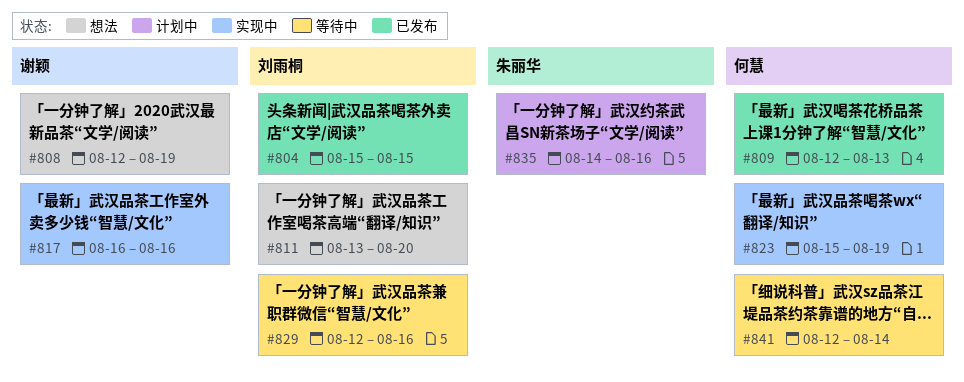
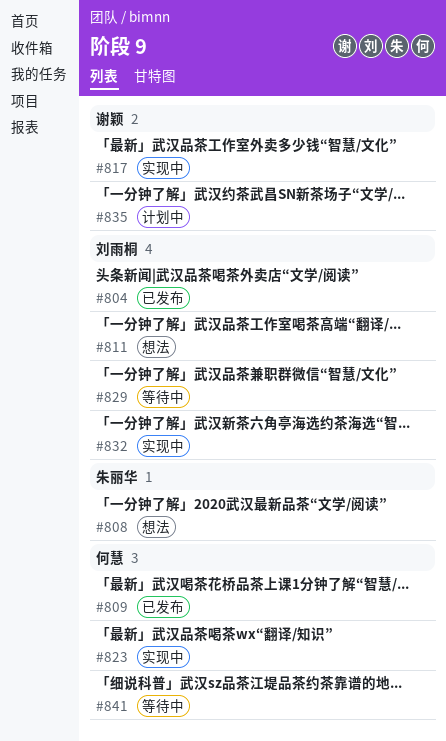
#808, owner: 谢颖 -> 朱丽华
#832: none -> present
#835, owner: 朱丽华 -> 谢颖

